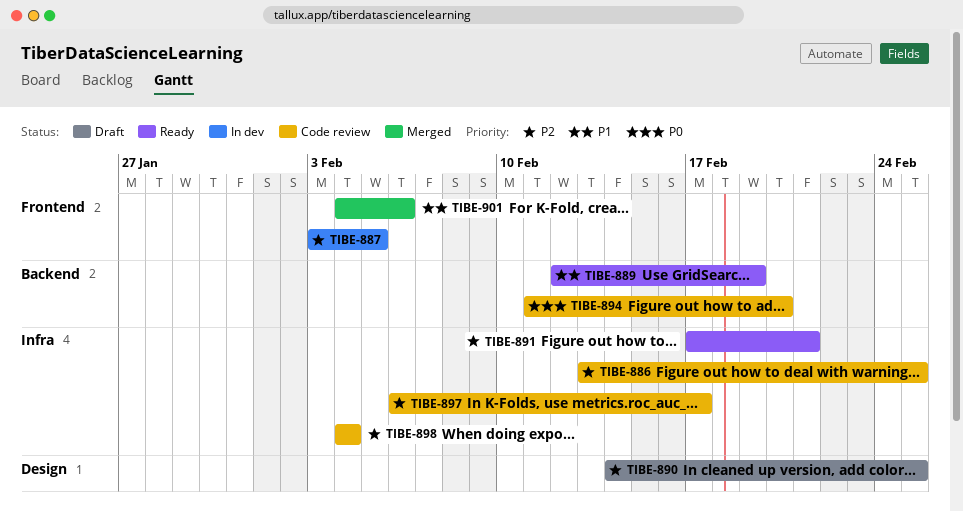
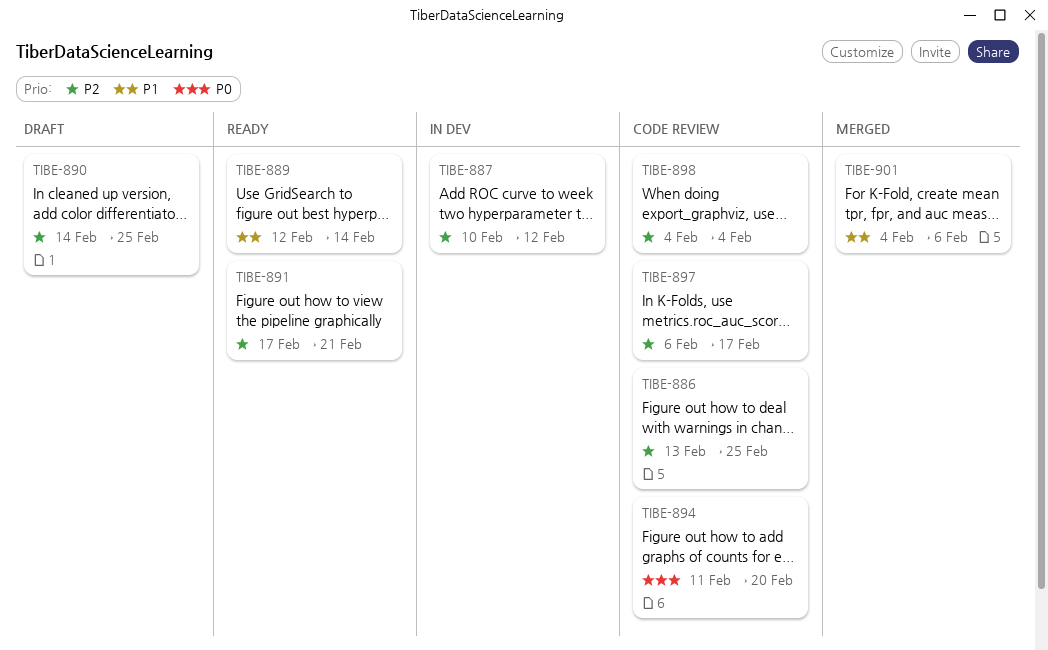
TIBE-887, start: Feb 3 -> Feb 10
TIBE-887, due: Feb 5 -> Feb 12
TIBE-889, due: Feb 19 -> Feb 14

